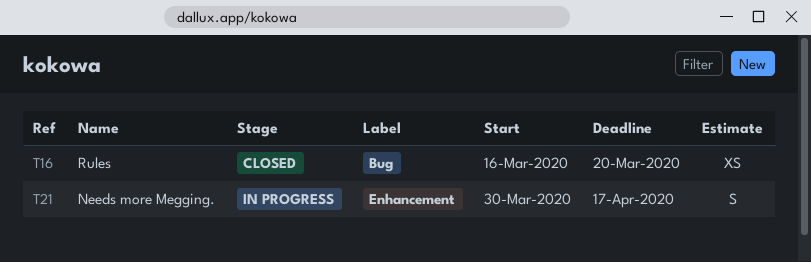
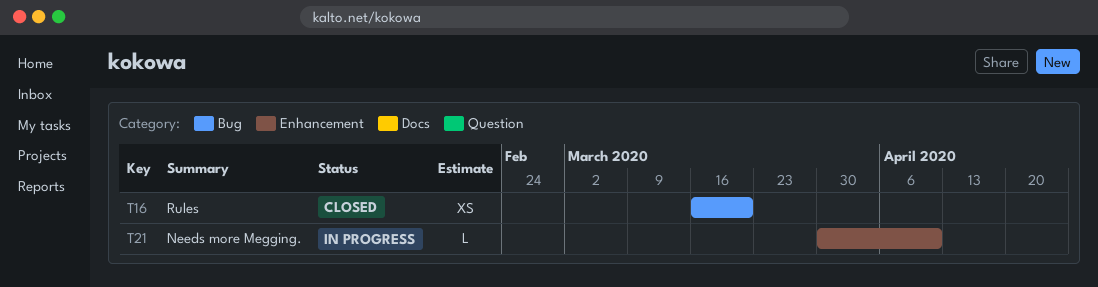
T21, estimate: S -> L
T21, due: Apr 17 -> Apr 10

